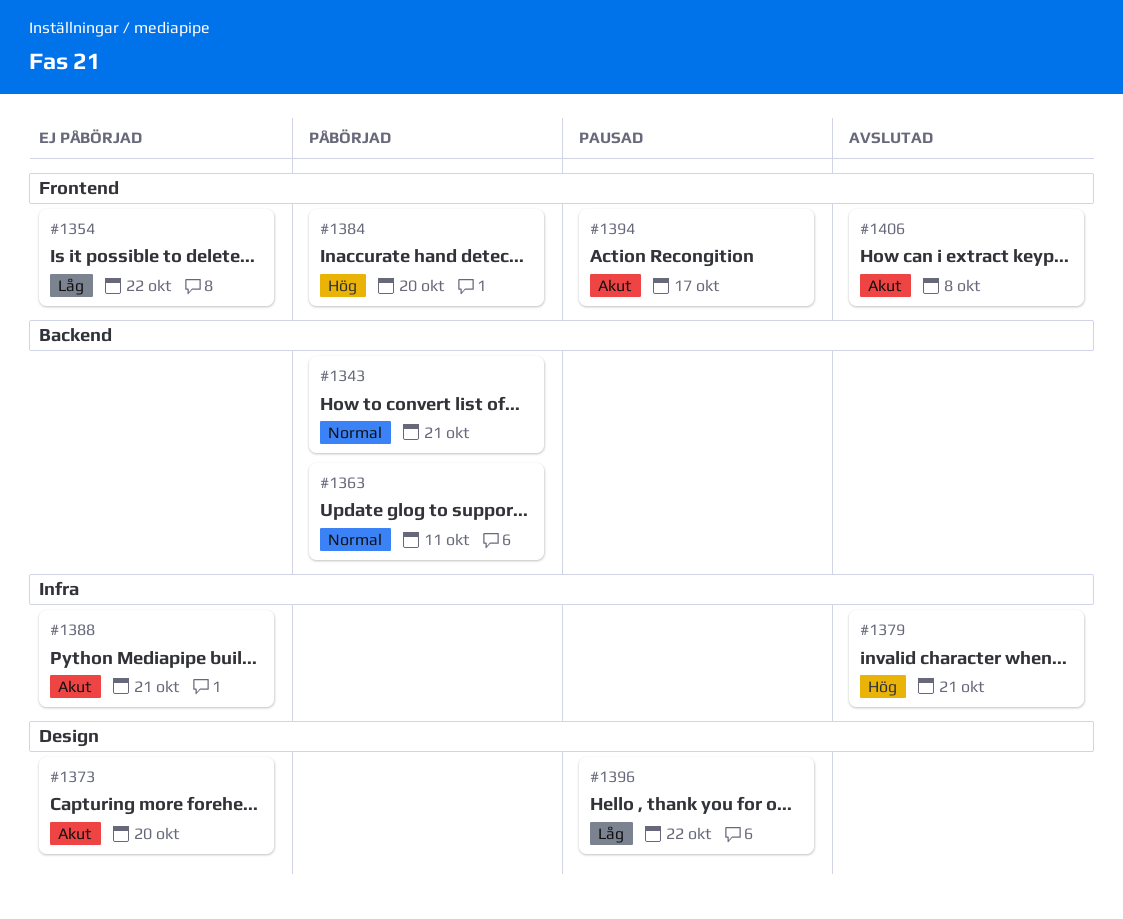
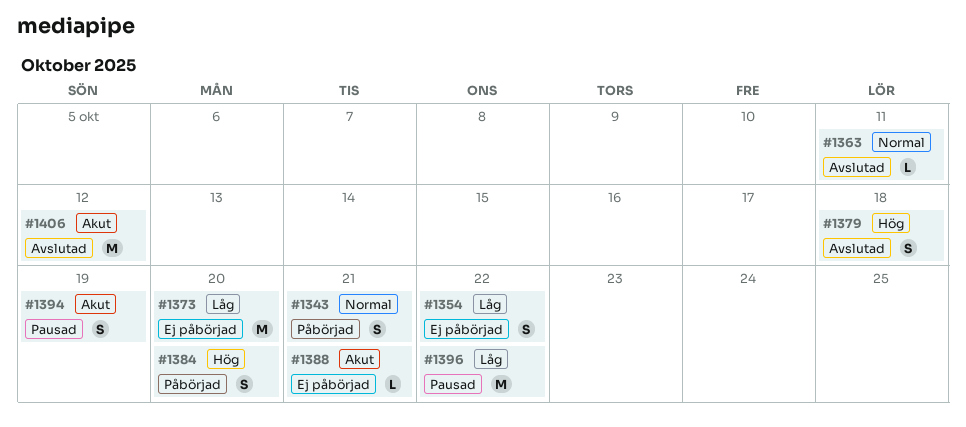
#1363, status: Påbörjad -> Avslutad
#1373, priority: Akut -> Låg
#1379, due: Oct 21 -> Oct 18
#1394, due: Oct 17 -> Oct 19
#1406, due: Oct 8 -> Oct 12

